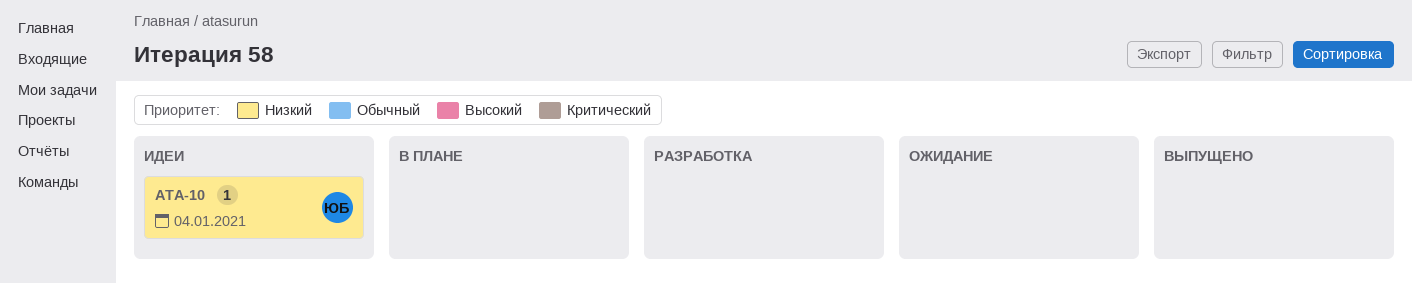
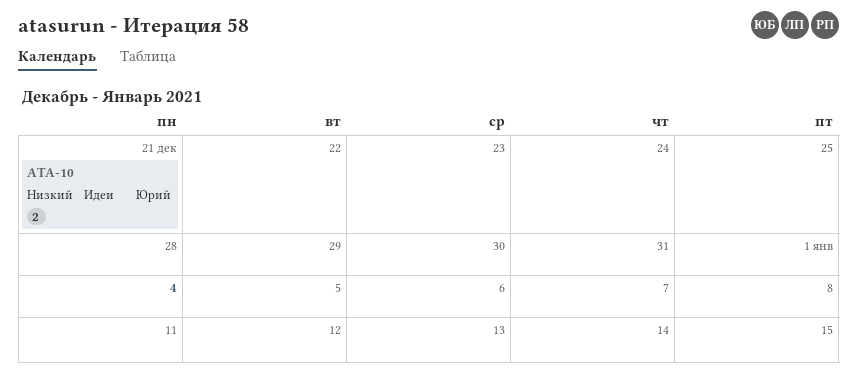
ATA-10, estimate: 1 -> 2
ATA-10, due: Jan 4 -> Dec 21

